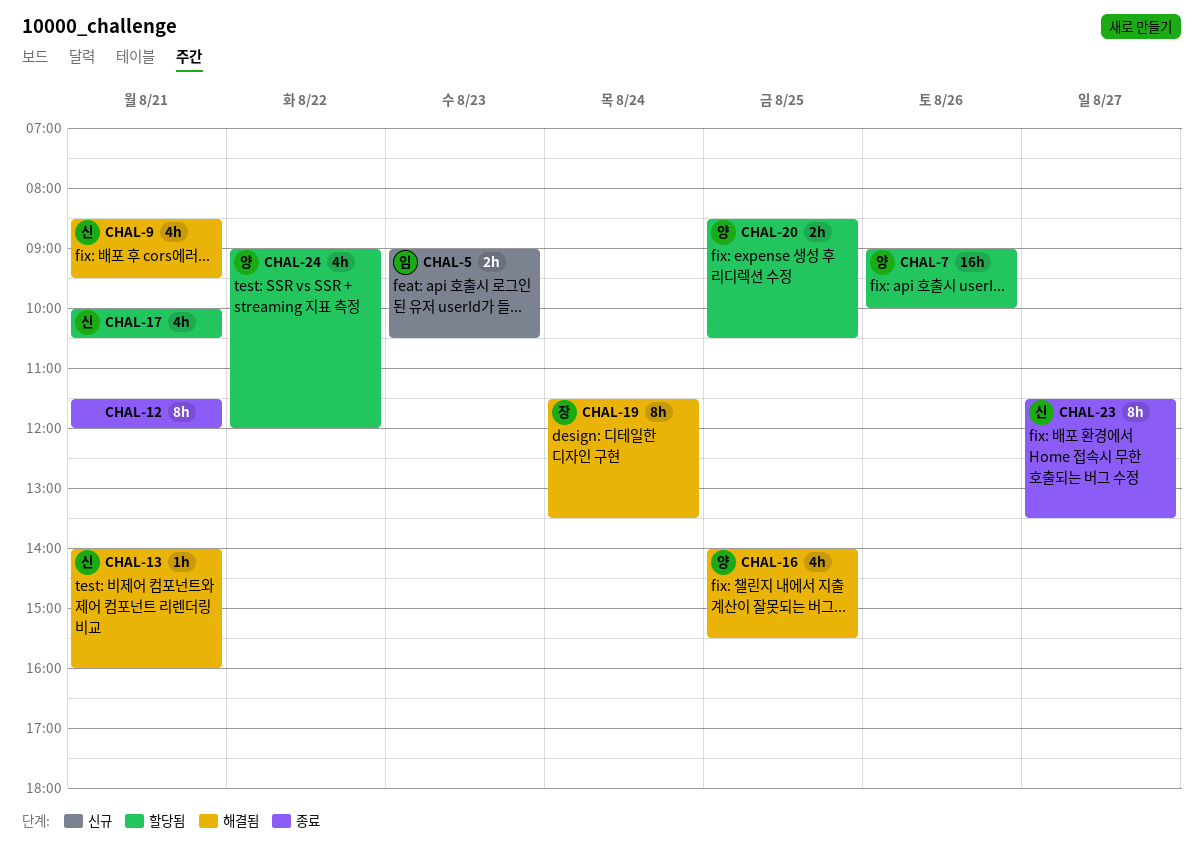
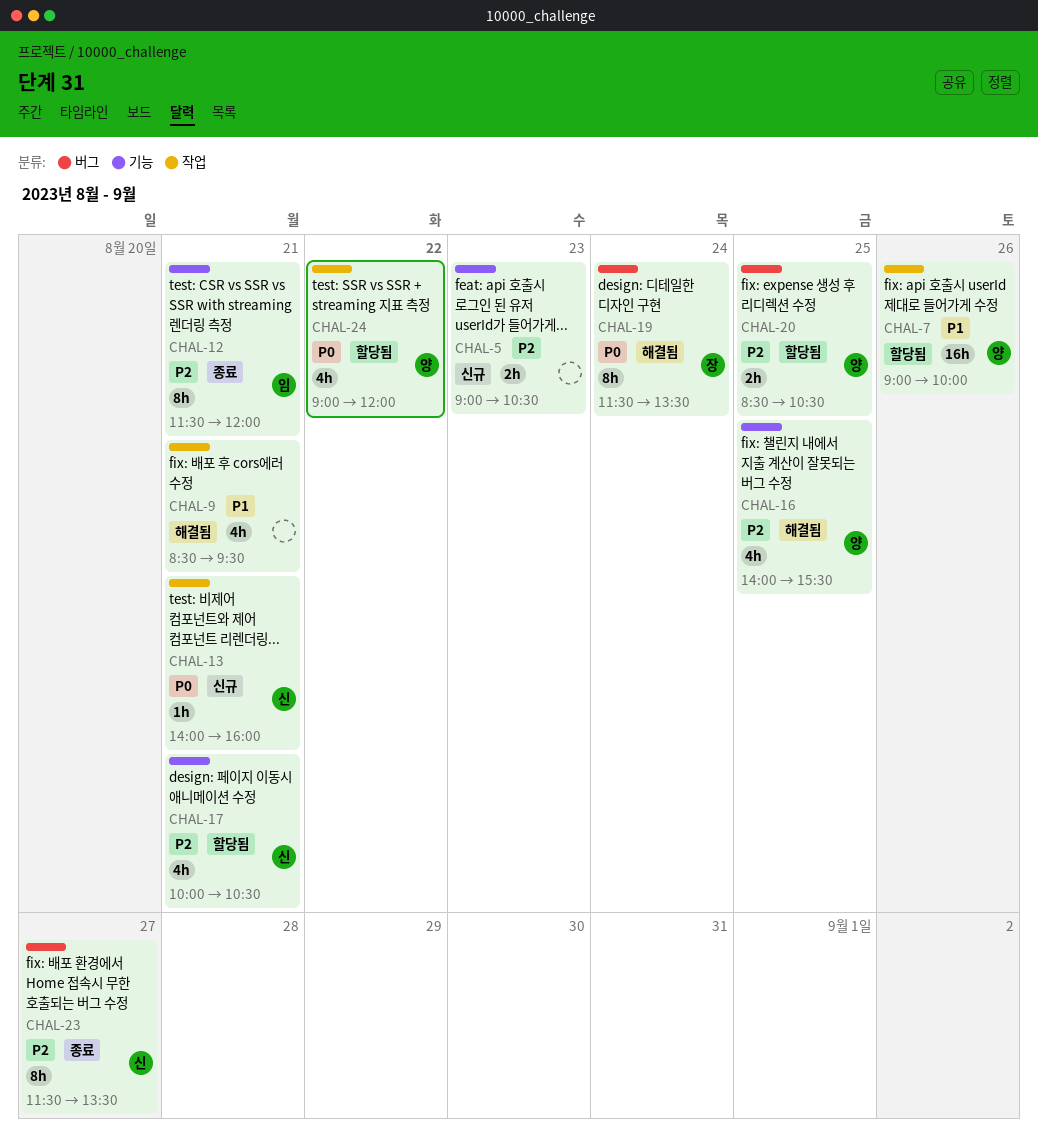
CHAL-5, owner: 임 -> none
CHAL-9, owner: 신 -> none
CHAL-12, owner: none -> 임
CHAL-13, status: 해결됨 -> 신규

